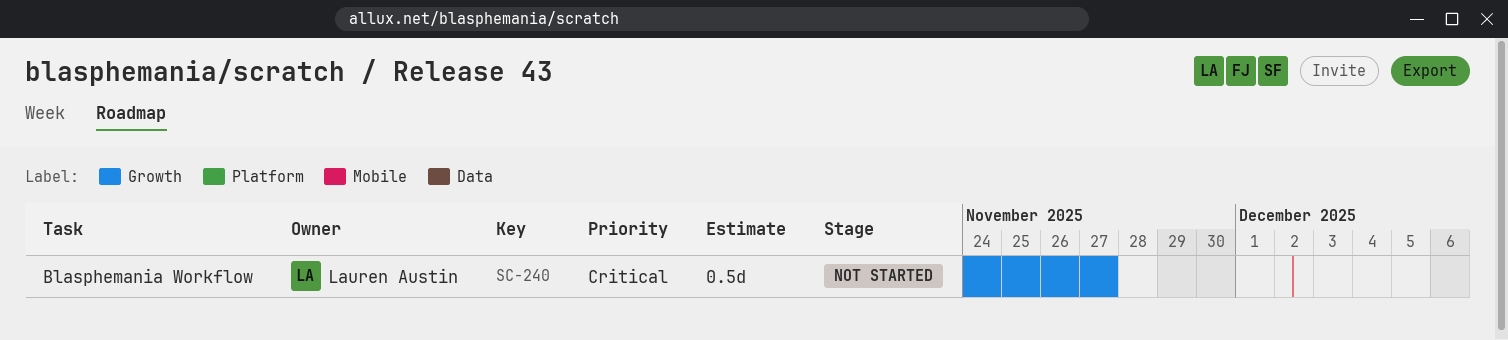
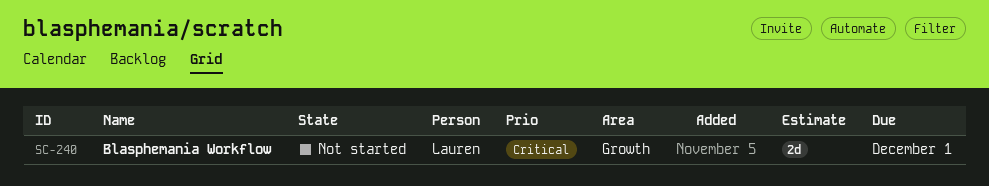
SC-240, estimate: 0.5d -> 2d
SC-240, due: Nov 27 -> Dec 1

